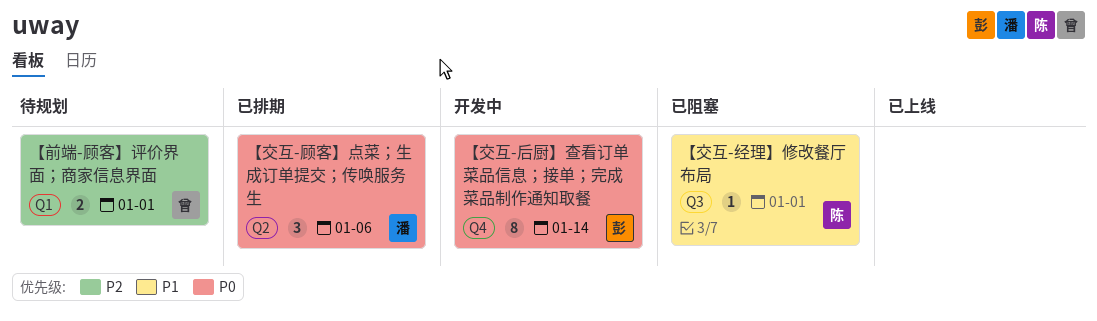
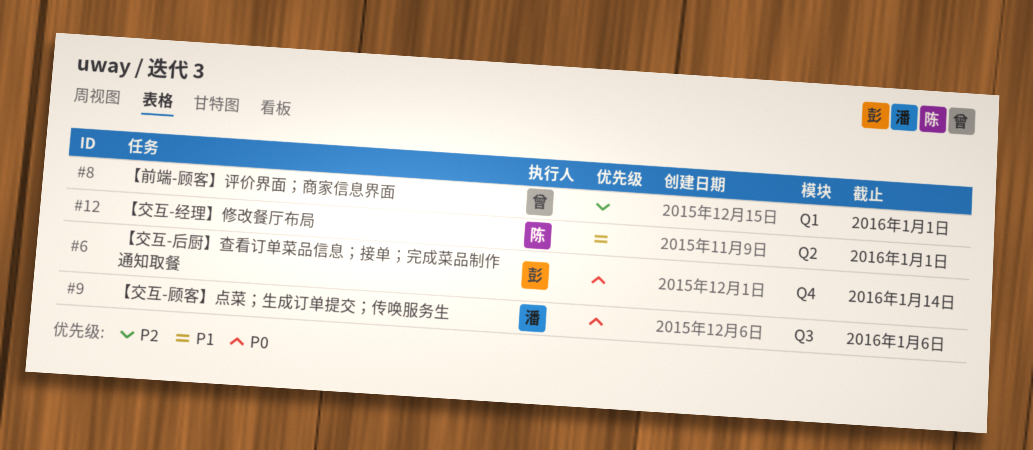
【交互-经理】修改餐厅布局, label: Q3 -> Q2
【交互-顾客】点菜；生成订单提交；传唤服务生, label: Q2 -> Q3

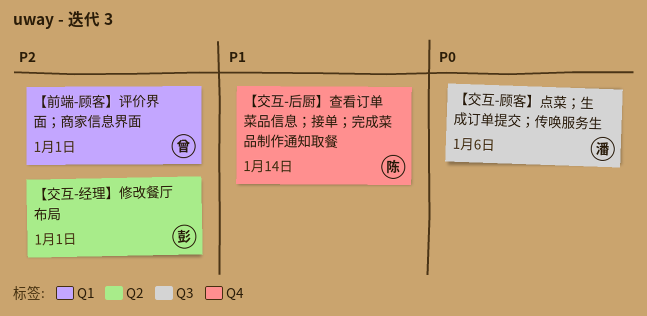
【交互-后厨】查看订单菜品信息；接单；完成菜品制作通知取餐, owner: 彭 -> 陈
【交互-后厨】查看订单菜品信息；接单；完成菜品制作通知取餐, priority: P0 -> P1
【交互-经理】修改餐厅布局, owner: 陈 -> 彭
【交互-经理】修改餐厅布局, priority: P1 -> P2

